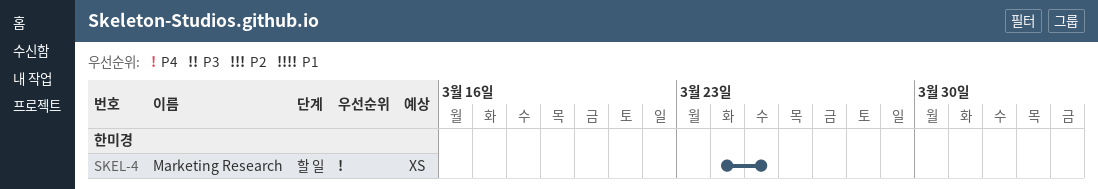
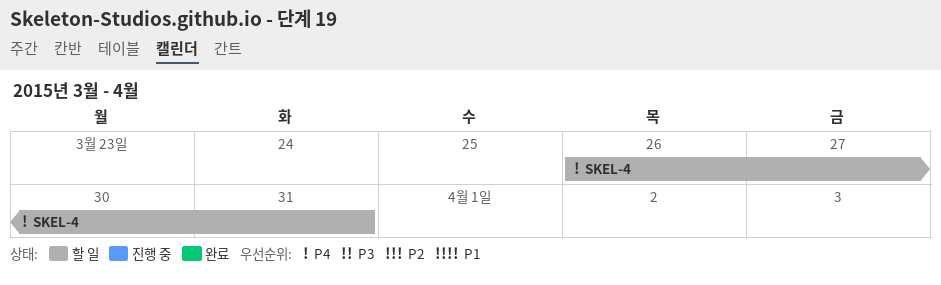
SKEL-4, start: Mar 24 -> Mar 26
SKEL-4, due: Mar 25 -> Mar 31

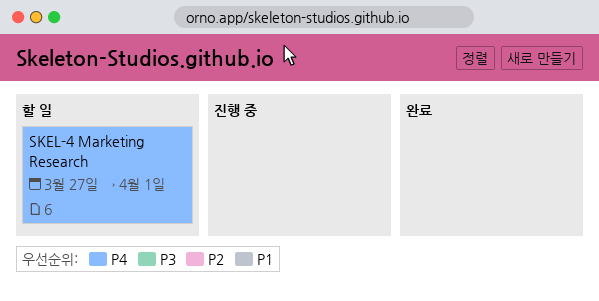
SKEL-4, start: Mar 26 -> Mar 27
SKEL-4, due: Mar 31 -> Apr 1

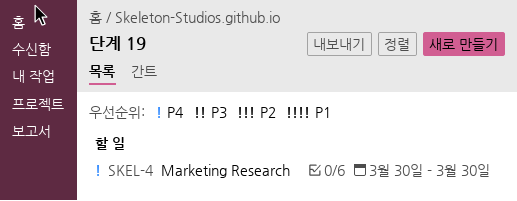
SKEL-4, start: Mar 27 -> Mar 30
SKEL-4, due: Apr 1 -> Mar 30

